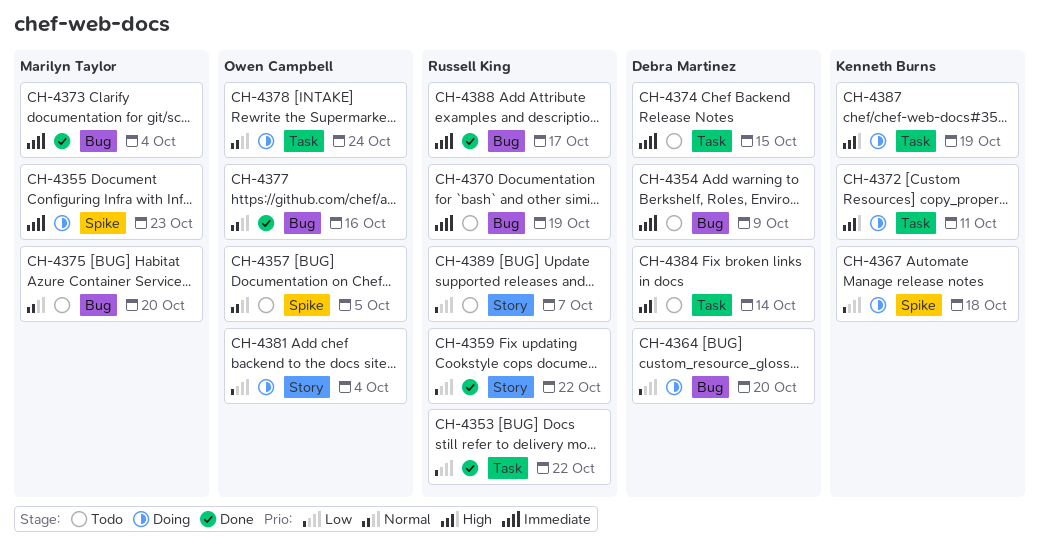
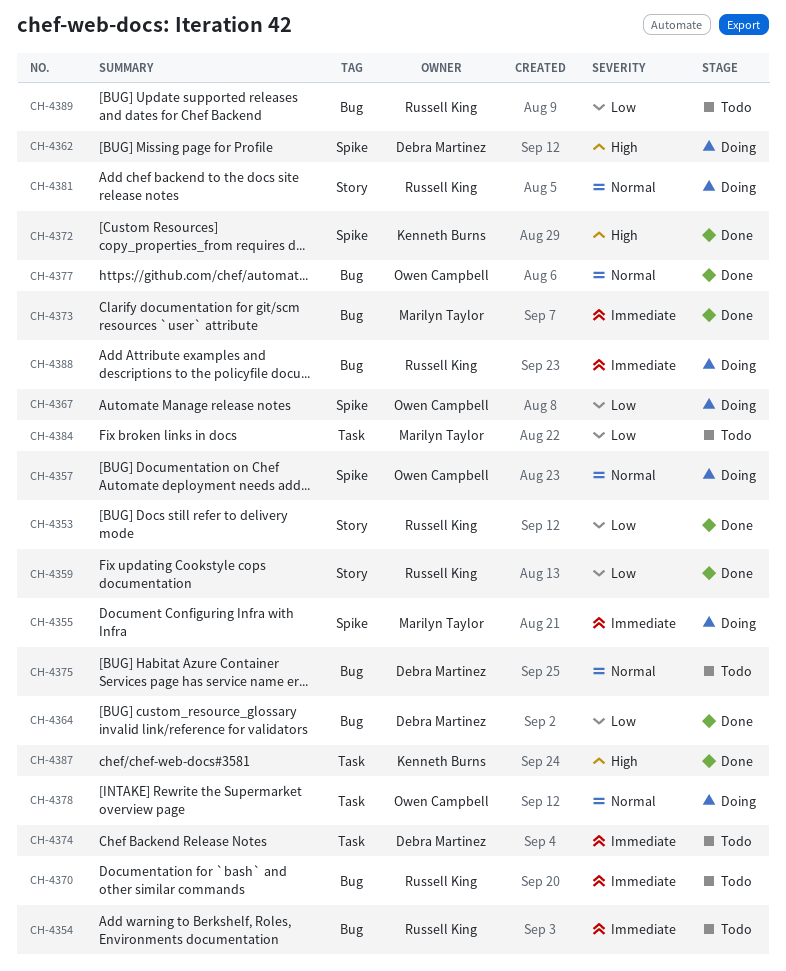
CH-4353, label: Task -> Story
CH-4354, owner: Debra Martinez -> Russell King
CH-4357, status: Todo -> Doing
CH-4362: none -> present
CH-4364, status: Doing -> Done
CH-4367, owner: Kenneth Burns -> Owen Campbell
CH-4372, status: Doing -> Done
CH-4372, label: Task -> Spike
CH-4375, owner: Marilyn Taylor -> Debra Martinez
CH-4381, owner: Owen Campbell -> Russell King
CH-4381, priority: Low -> Normal
CH-4384, owner: Debra Martinez -> Marilyn Taylor
CH-4384, priority: High -> Low
CH-4387, status: Doing -> Done
CH-4388, status: Done -> Doing
CH-4389, label: Story -> Bug

